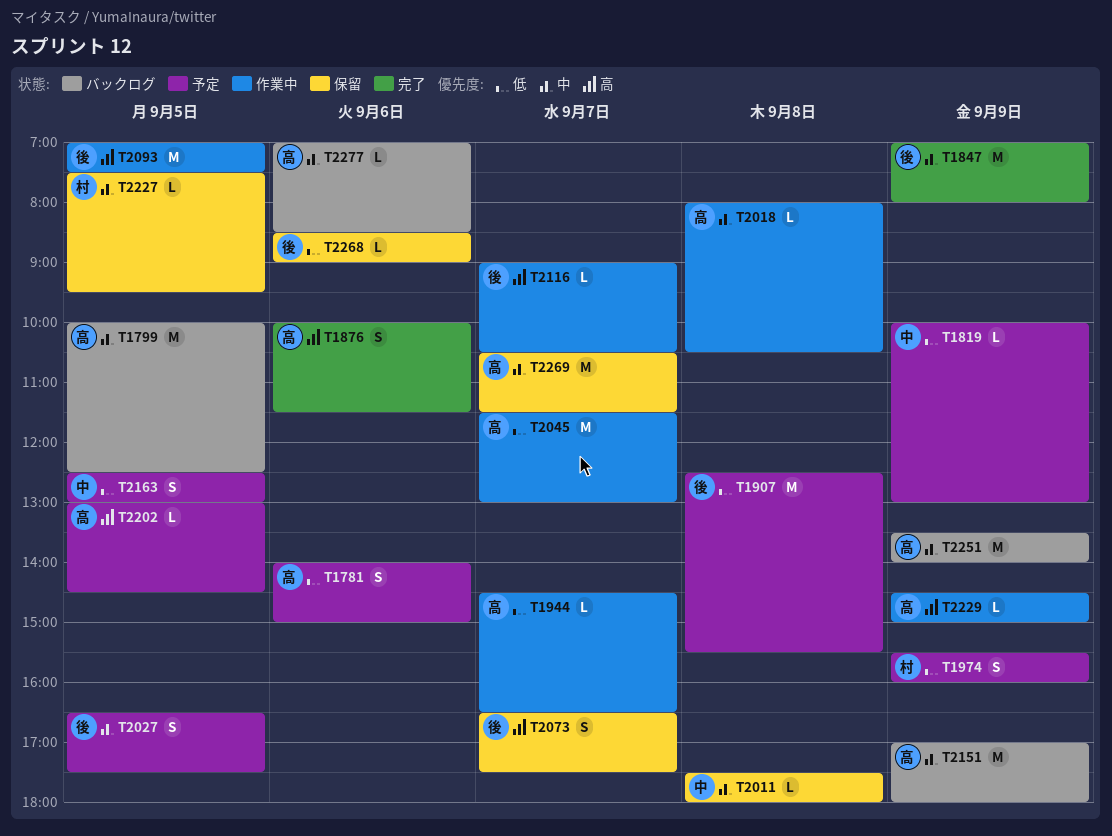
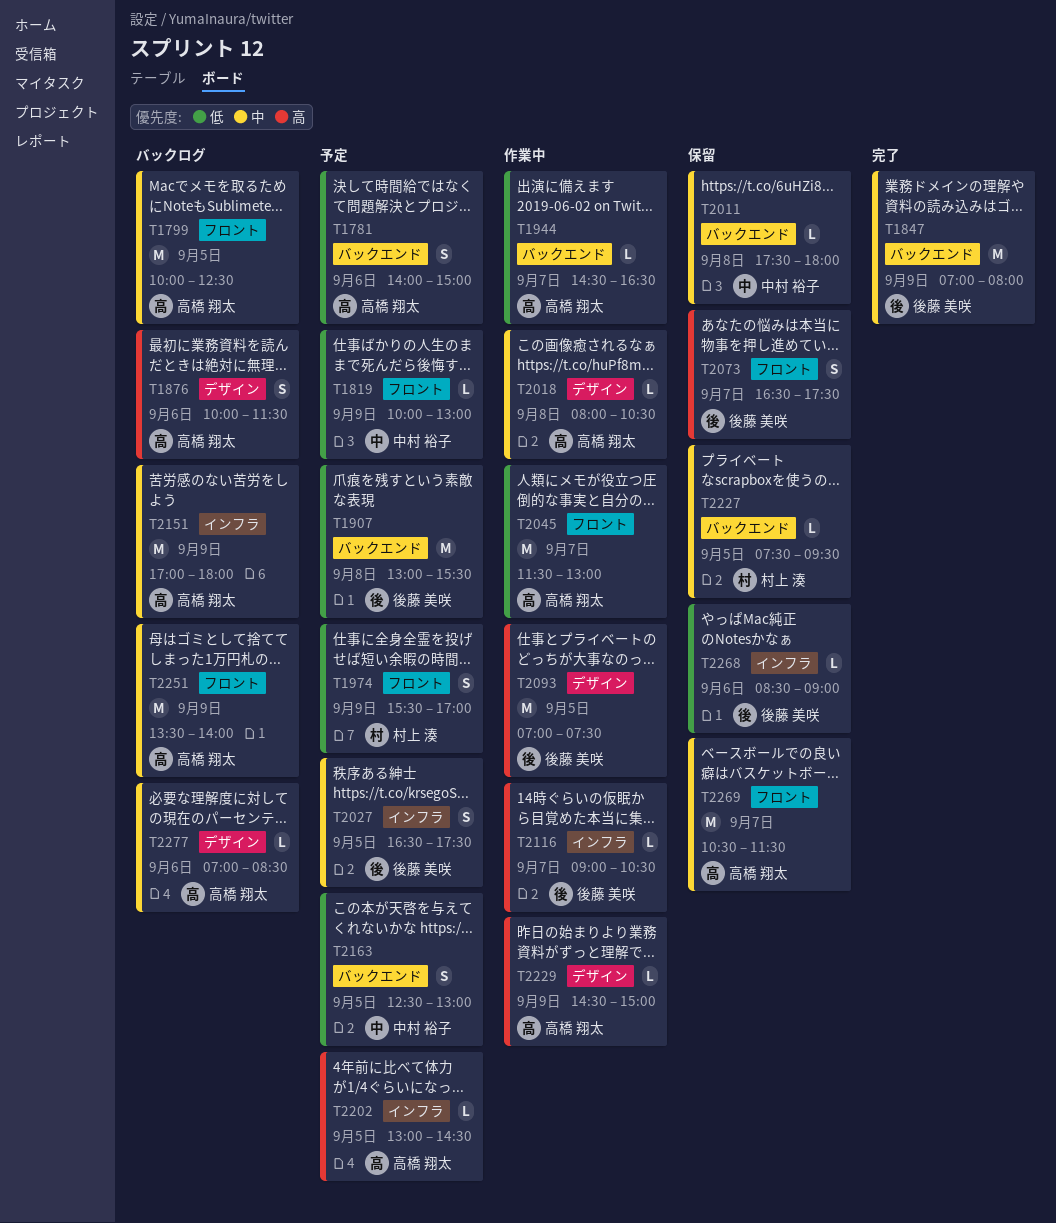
T1876, status: 完了 -> バックログ
T1907, begins: 12:30 -> 13:00
T1974, ends: 16:00 -> 17:00

